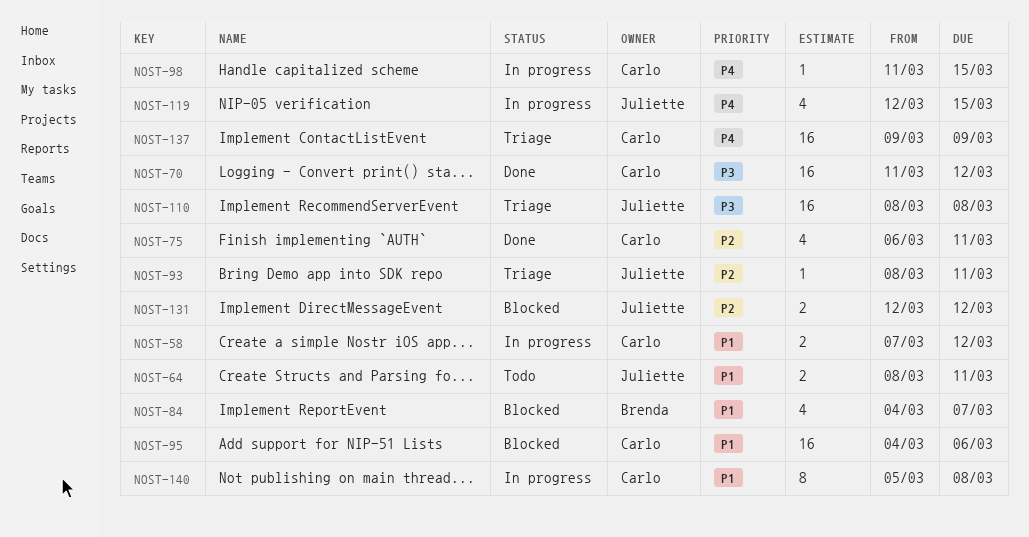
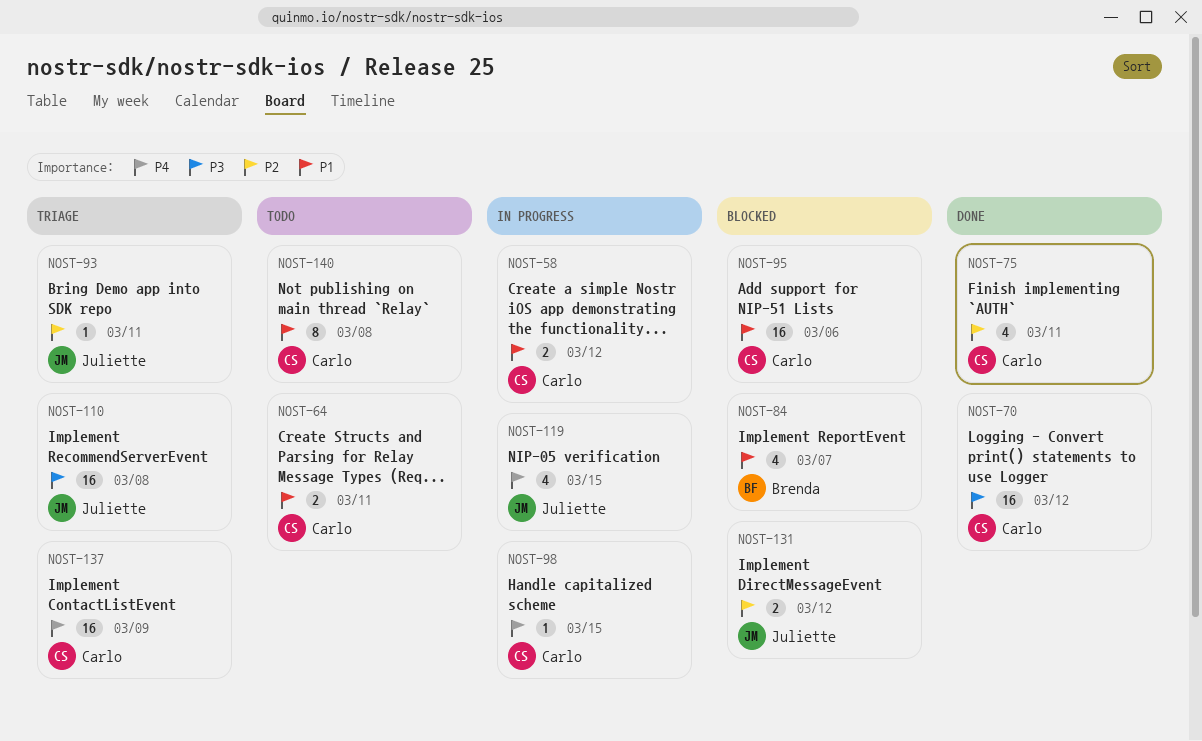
NOST-64, owner: Juliette -> Carlo
NOST-140, status: In progress -> Todo

